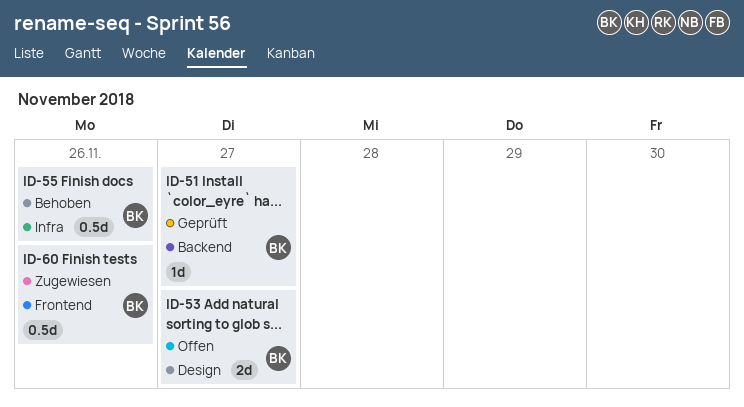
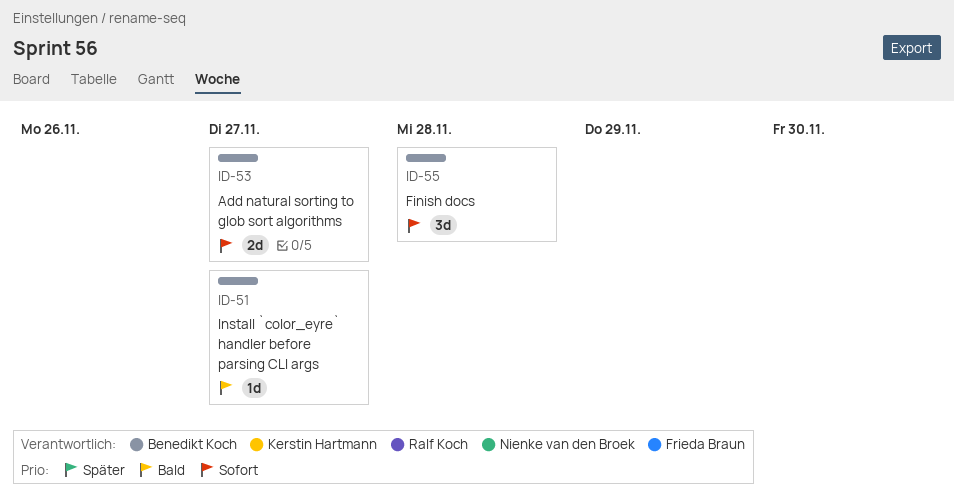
ID-55, estimate: 0.5d -> 3d
ID-55, due: Nov 26 -> Nov 28
ID-60: present -> none

